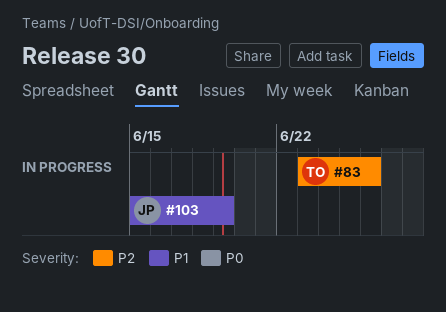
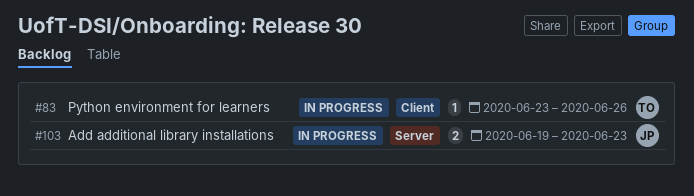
#103, start: Jun 15 -> Jun 19
#103, due: Jun 19 -> Jun 23

